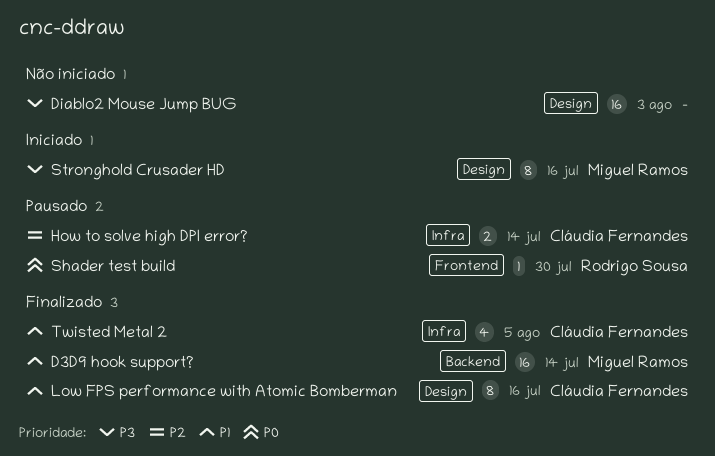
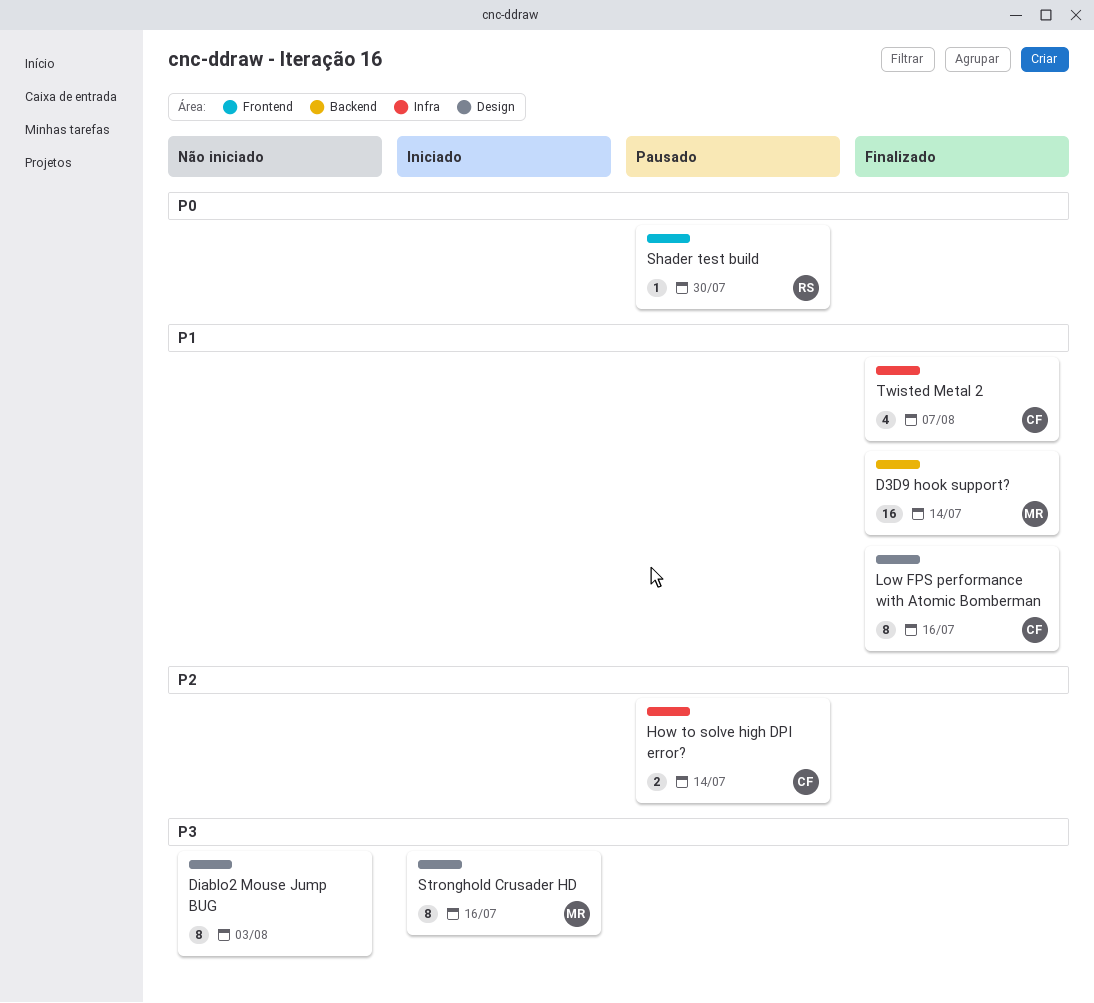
Diablo2 Mouse Jump BUG, estimate: 16 -> 8
Twisted Metal 2, due: Aug 5 -> Aug 7

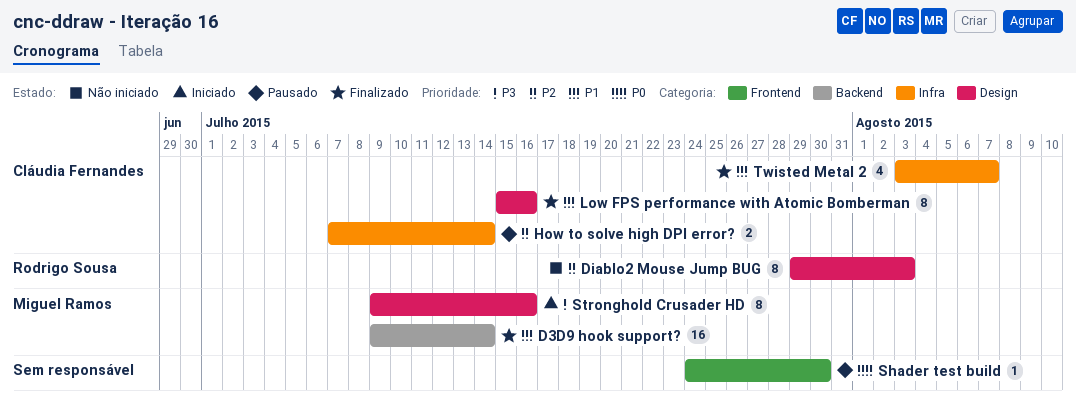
Diablo2 Mouse Jump BUG, owner: none -> Rodrigo Sousa
Diablo2 Mouse Jump BUG, priority: P3 -> P2
Shader test build, owner: Rodrigo Sousa -> none

